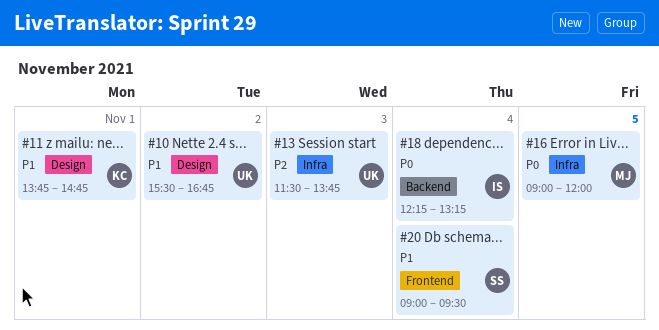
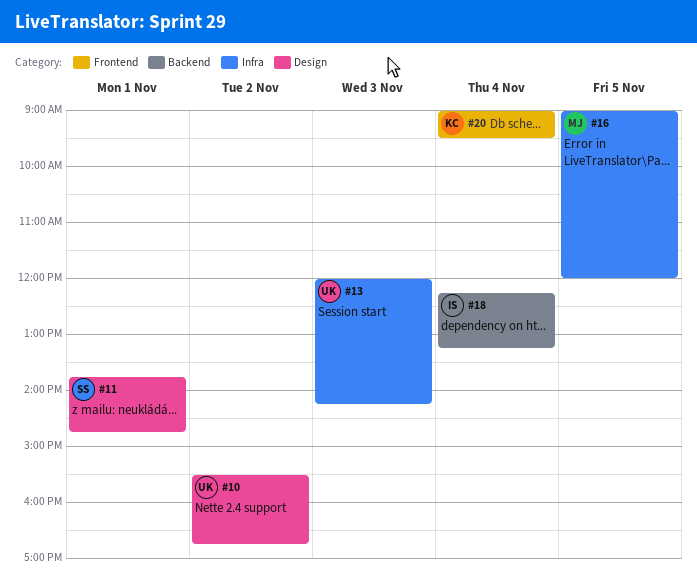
#11, owner: KC -> SS
#13, begins: 11:30 -> 12:00
#13, ends: 13:45 -> 14:15
#20, owner: SS -> KC

